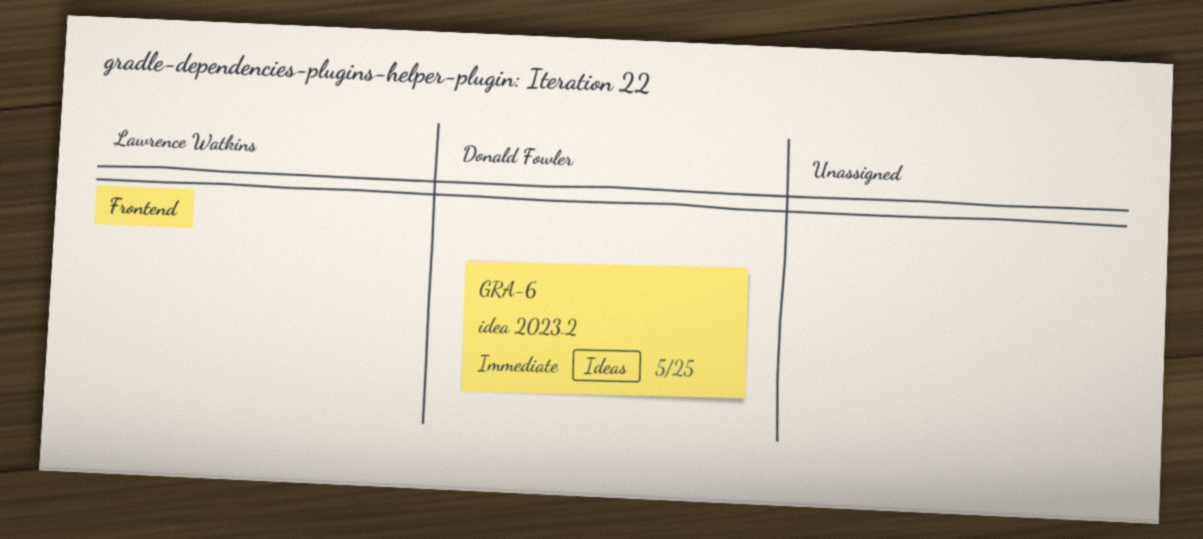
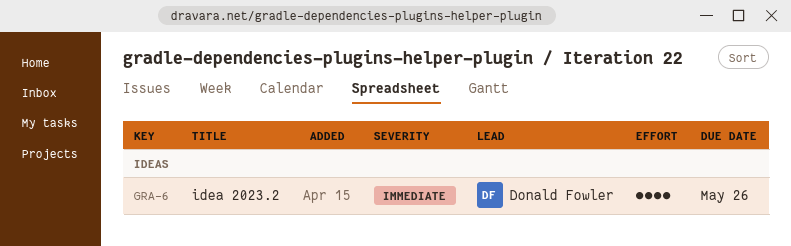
GRA-6, due: May 25 -> May 26

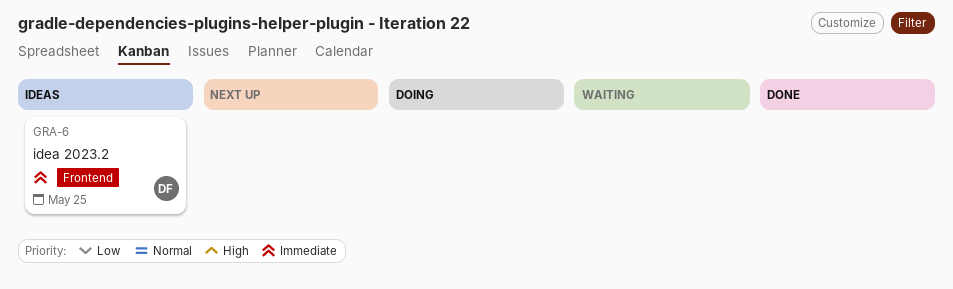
GRA-6, due: May 26 -> May 25

